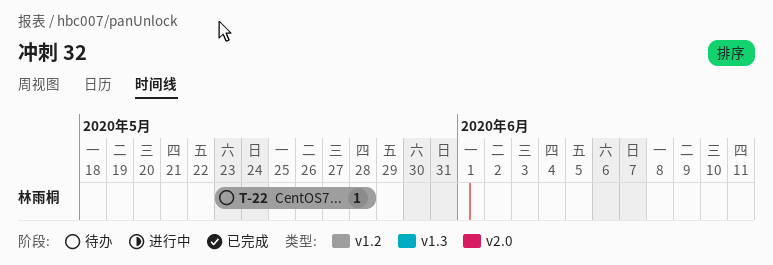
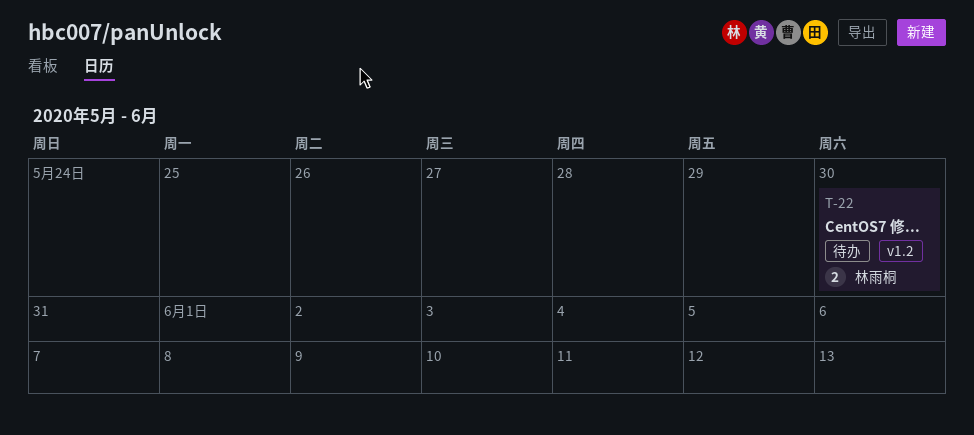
T-22, estimate: 1 -> 2
T-22, due: May 28 -> May 30

